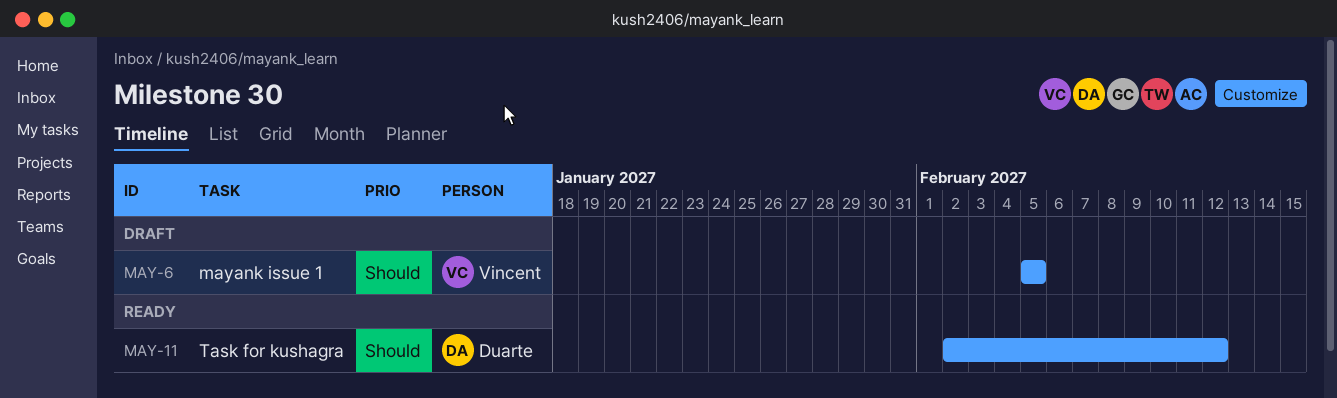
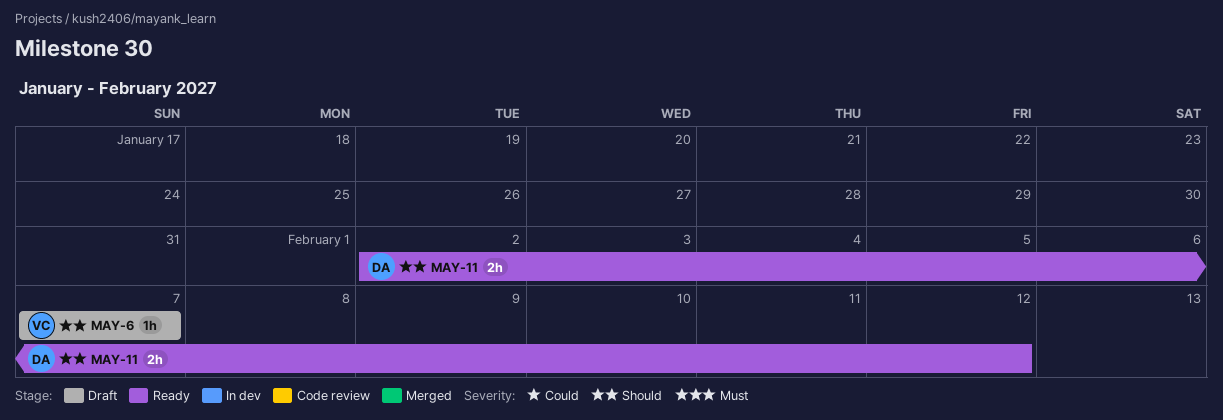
MAY-6, start: Feb 5 -> Feb 7
MAY-6, due: Feb 5 -> Feb 7

